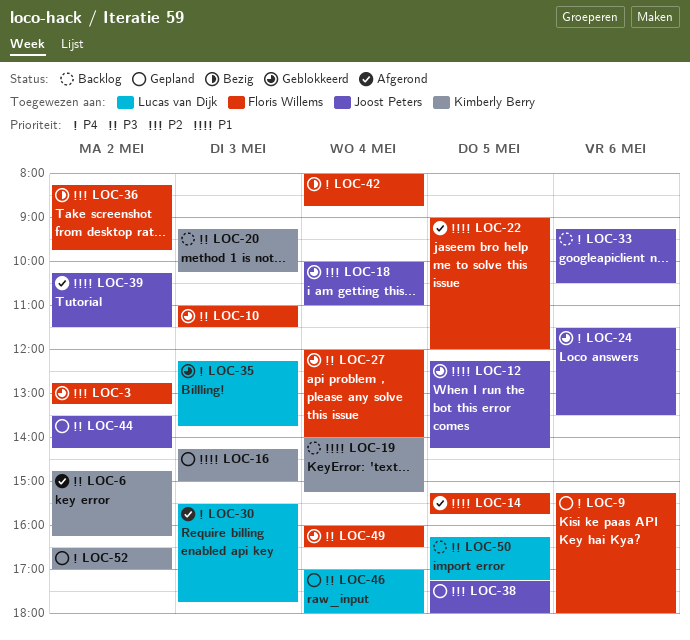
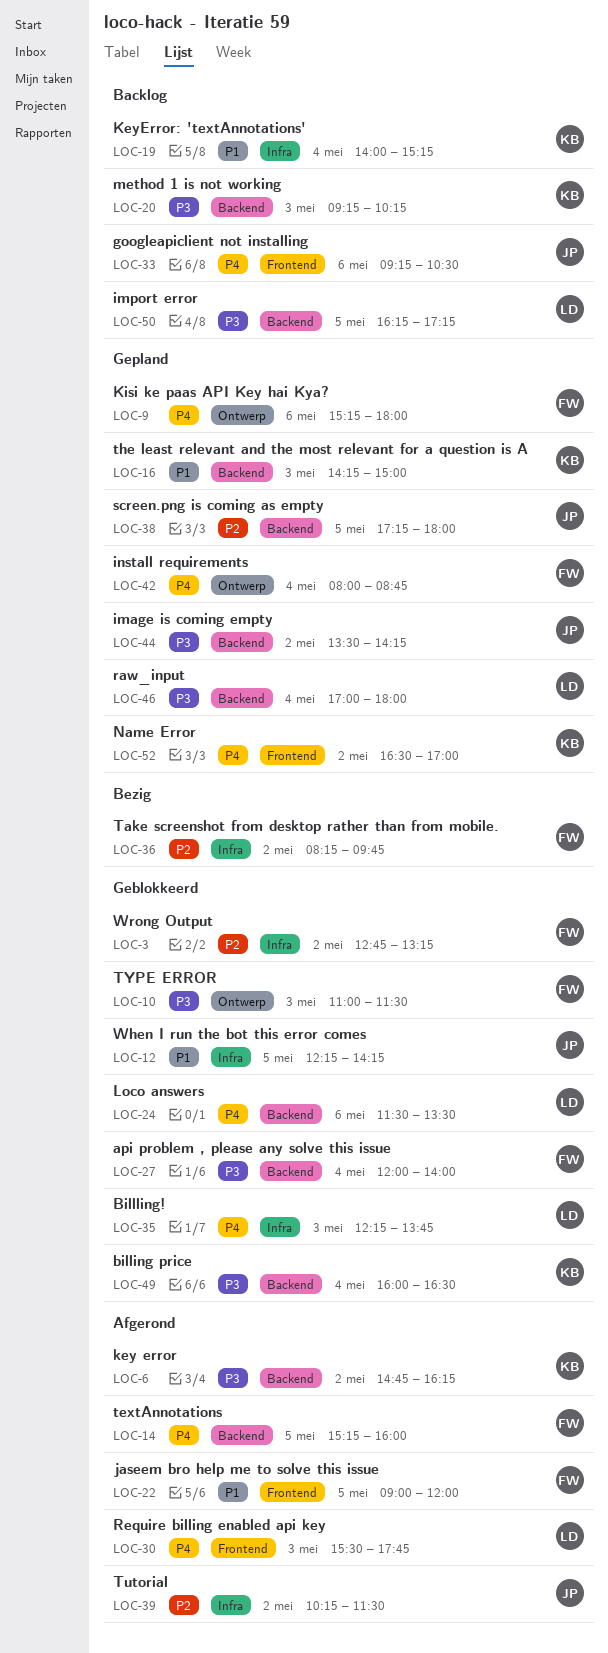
LOC-14, priority: P1 -> P4
LOC-14, ends: 15:45 -> 16:00
LOC-18: present -> none
LOC-24, owner: Joost Peters -> Lucas van Dijk
LOC-39, priority: P1 -> P2
LOC-42, status: Bezig -> Gepland
LOC-49, owner: Floris Willems -> Kimberly Berry

